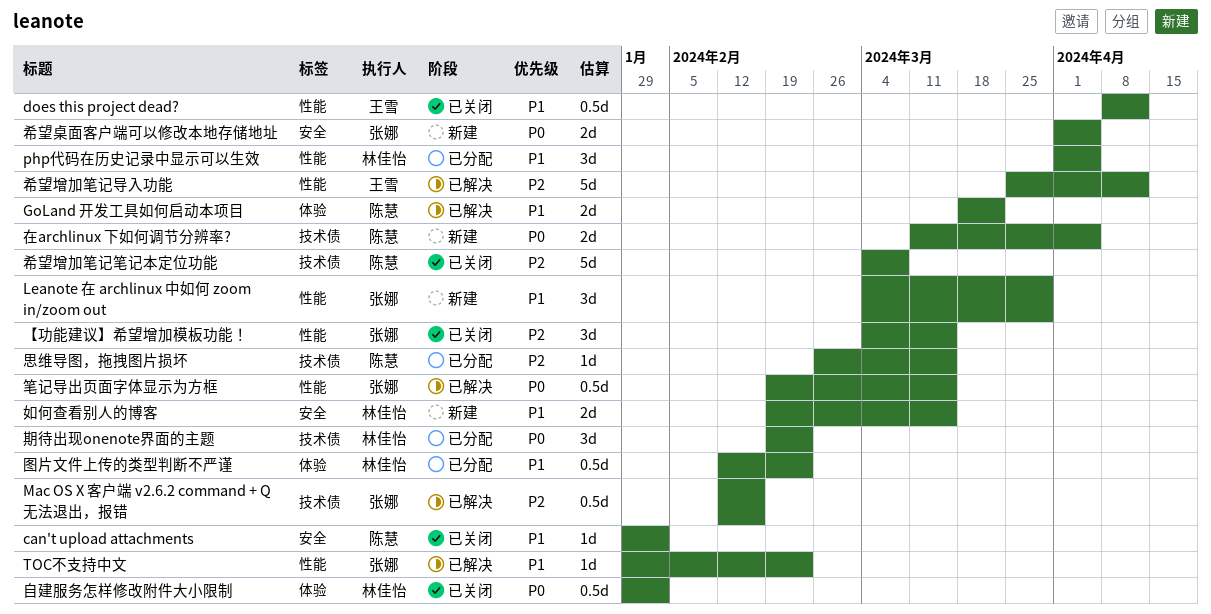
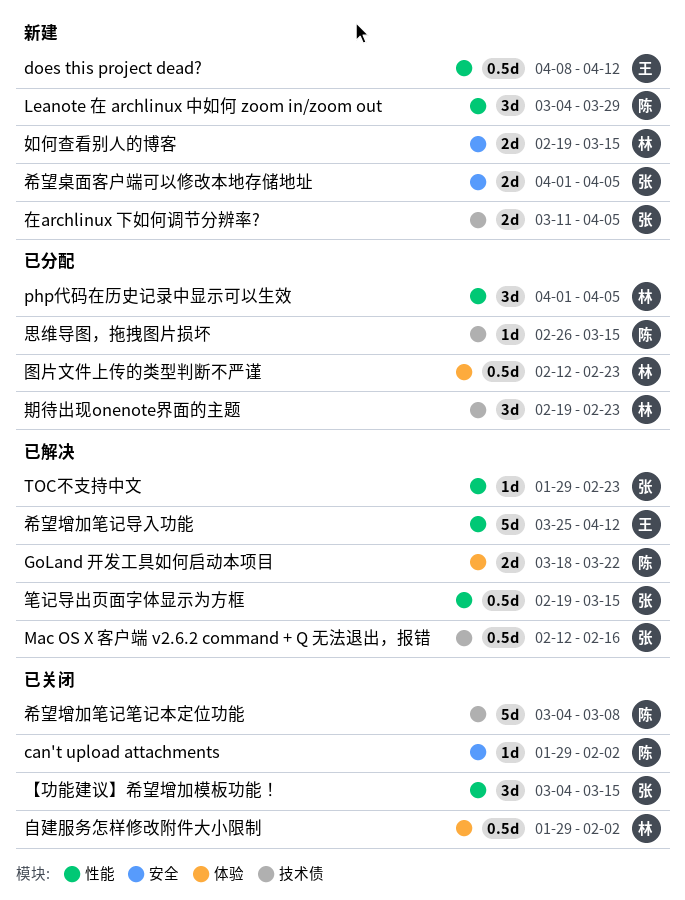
does this project dead?, status: 已关闭 -> 新建
Leanote 在 archlinux 中如何 zoom in/zoom out, owner: 张娜 -> 陈慧
在archlinux 下如何调节分辨率?, owner: 陈慧 -> 张娜

